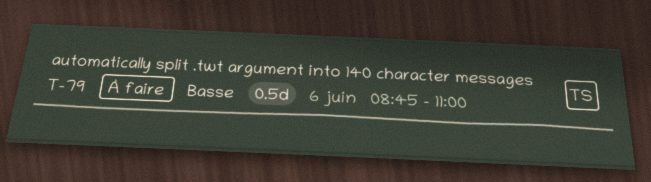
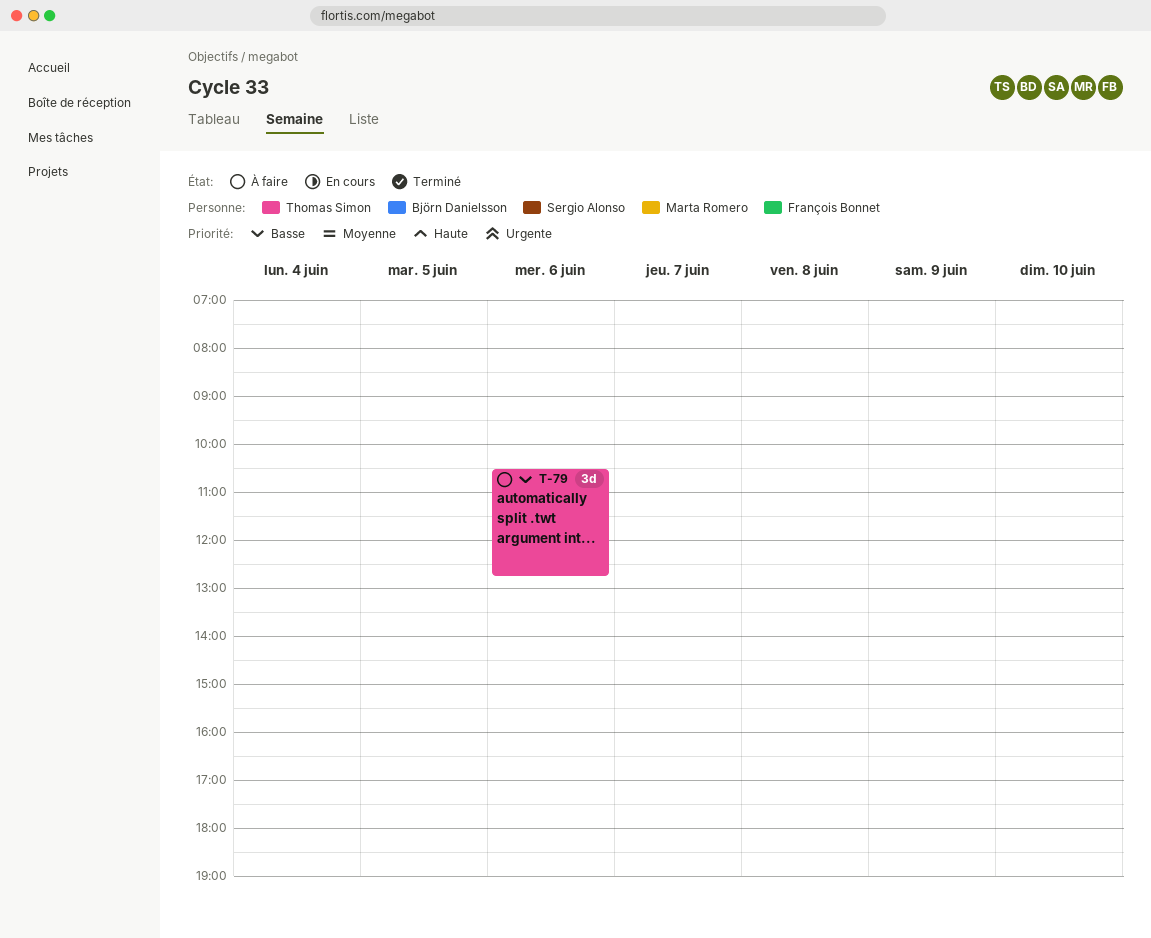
T-79, estimate: 0.5d -> 3d
T-79, begins: 08:45 -> 10:30
T-79, ends: 11:00 -> 12:45

